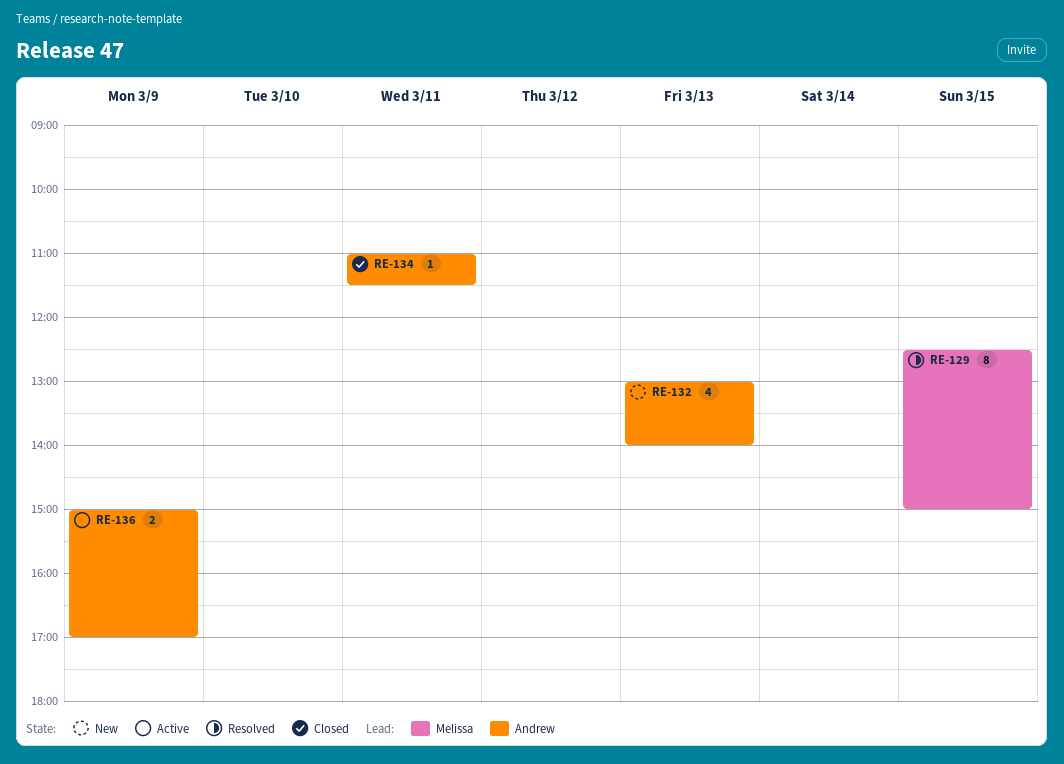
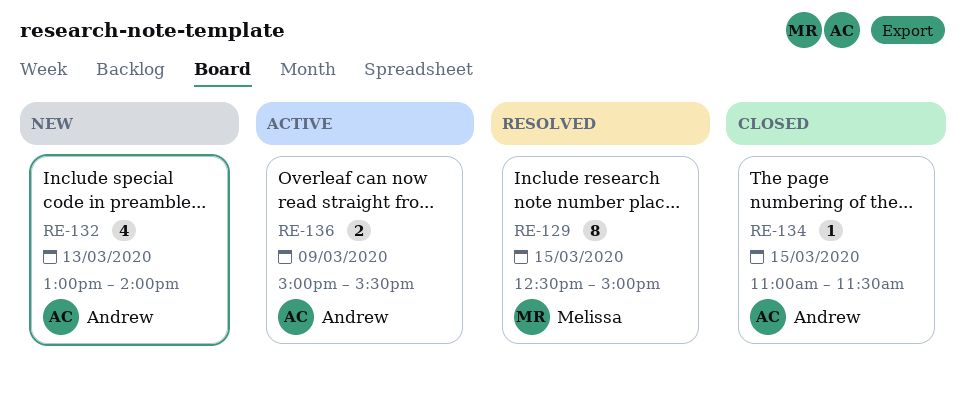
RE-134, day: Mar 11 -> Mar 15
RE-136, ends: 17:00 -> 15:30

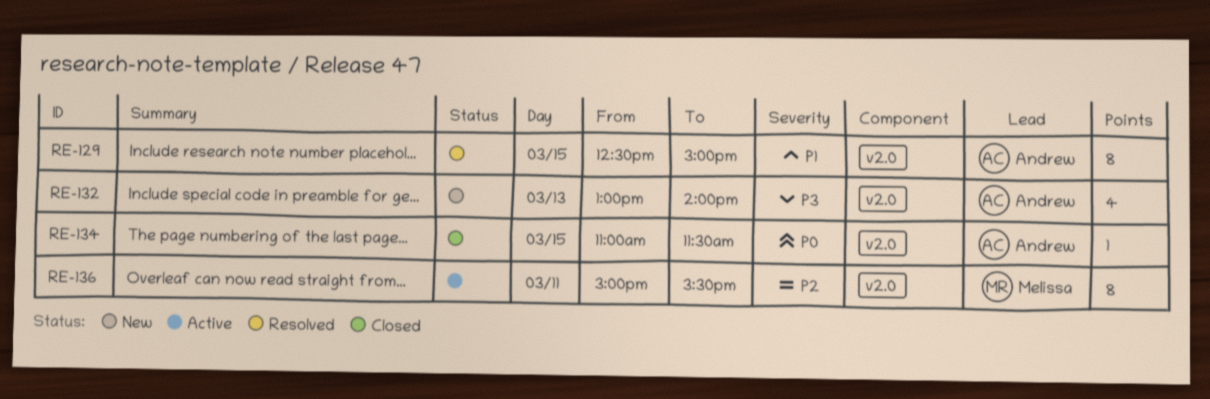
RE-129, owner: Melissa -> Andrew
RE-136, owner: Andrew -> Melissa
RE-136, estimate: 2 -> 8
RE-136, day: Mar 9 -> Mar 11

